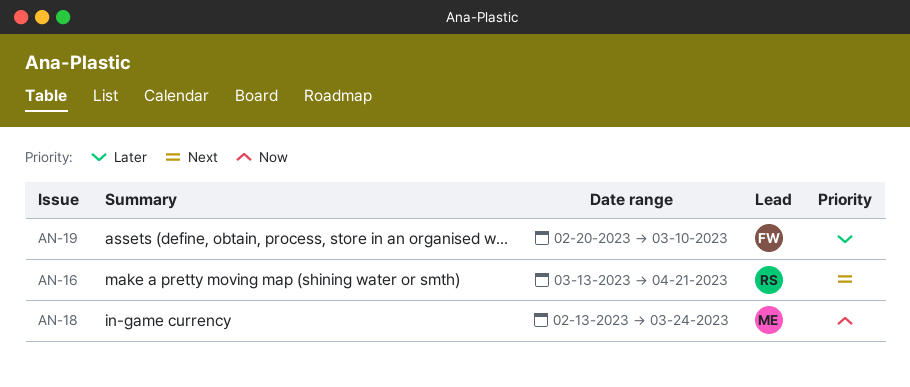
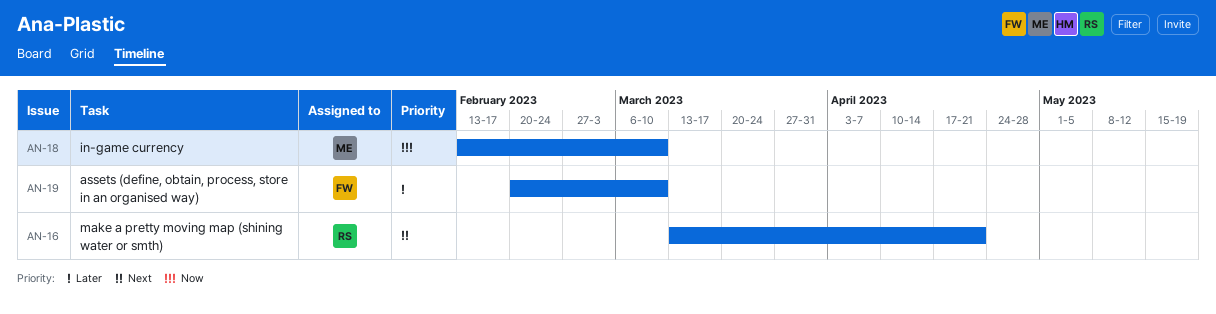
AN-18, due: Mar 24 -> Mar 10

